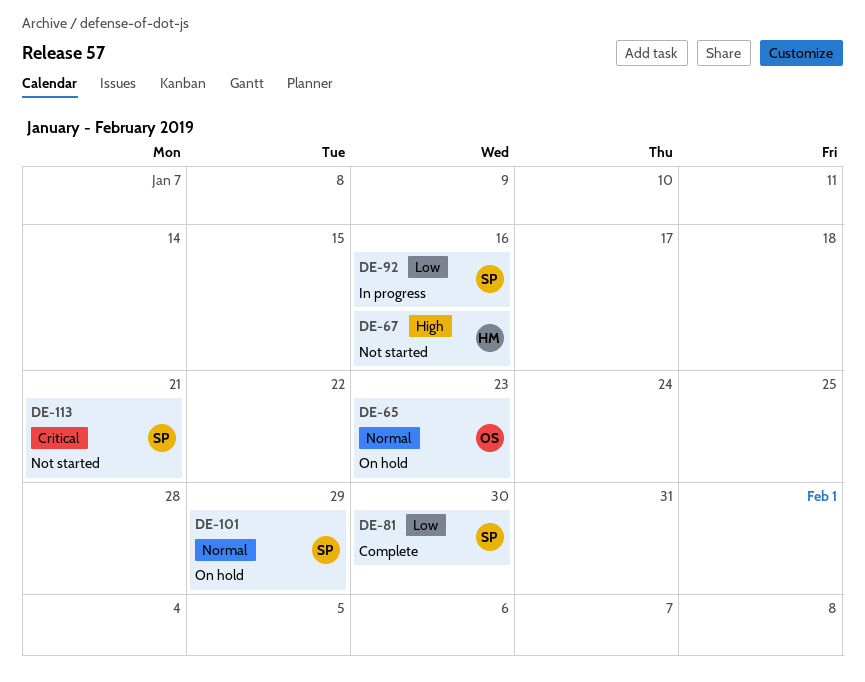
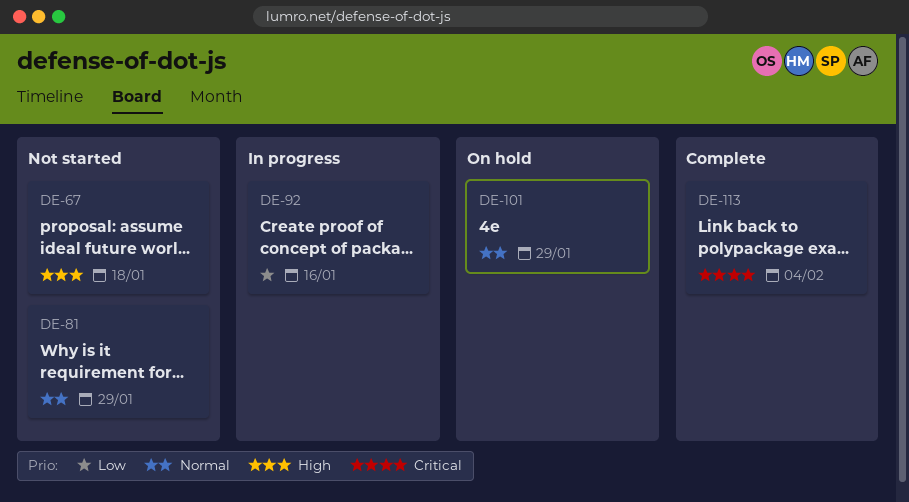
DE-65: present -> none
DE-67, due: Jan 16 -> Jan 18
DE-81, status: Complete -> Not started
DE-81, priority: Low -> Normal
DE-81, due: Jan 30 -> Jan 29
DE-113, status: Not started -> Complete
DE-113, due: Jan 21 -> Feb 4

